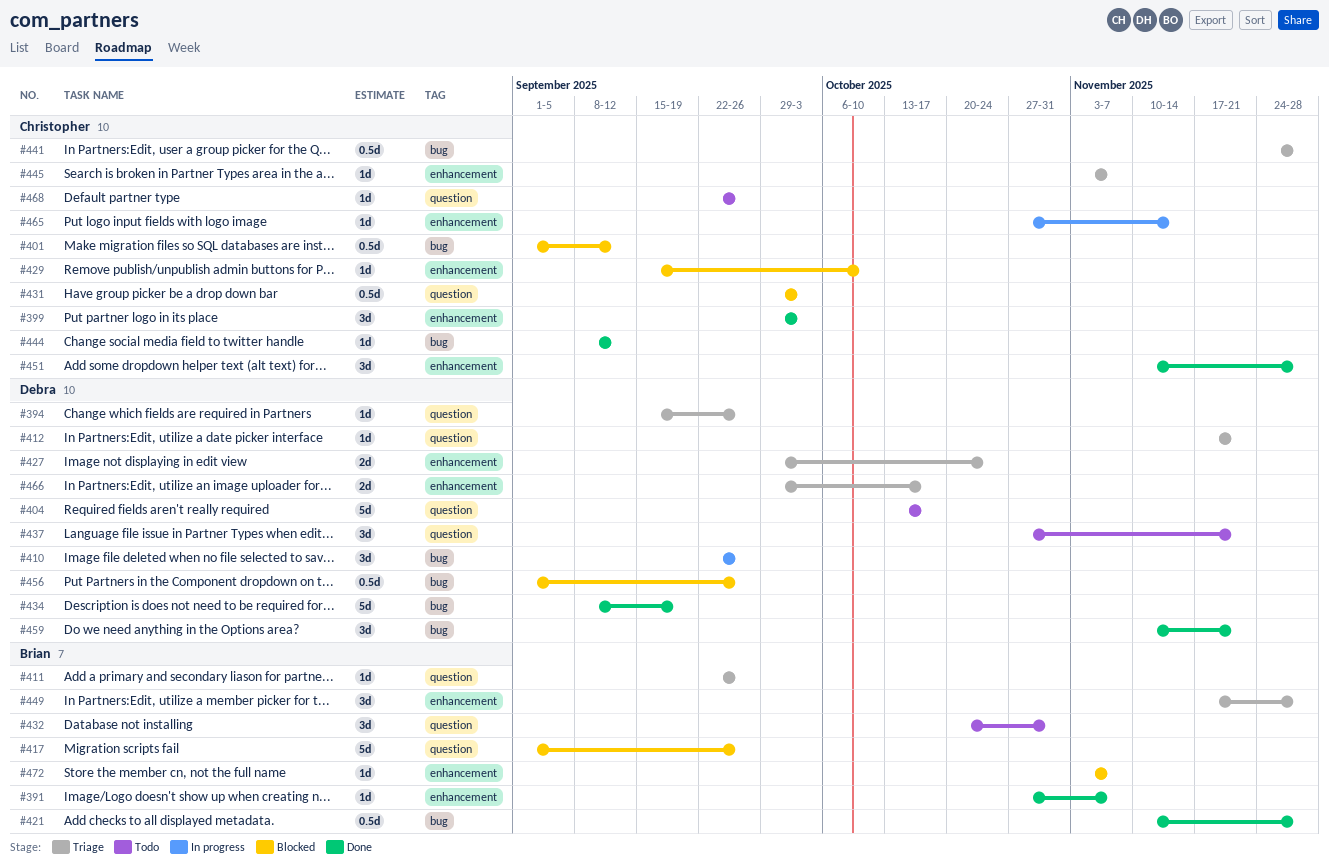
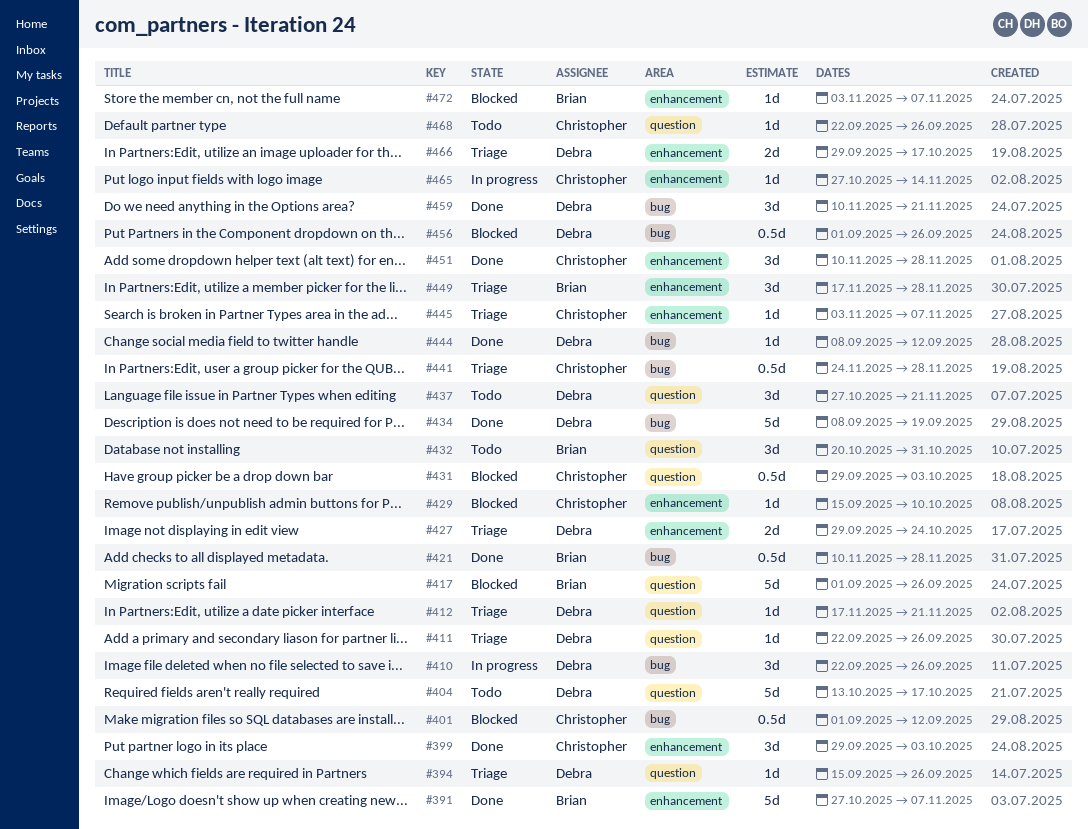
#391, estimate: 1d -> 5d
#411, owner: Brian -> Debra
#444, owner: Christopher -> Debra

